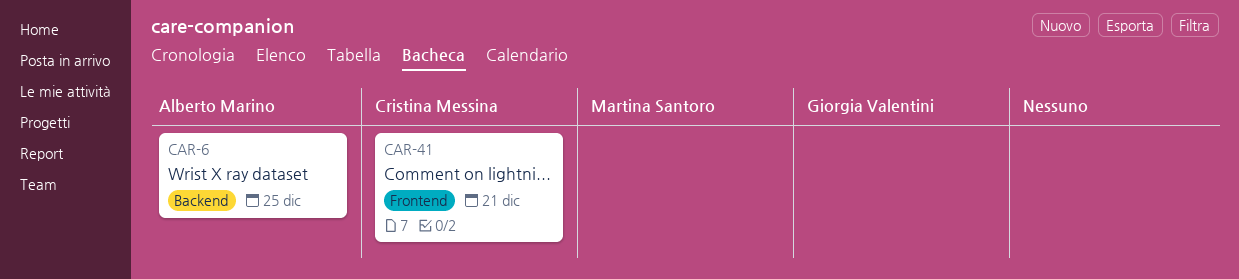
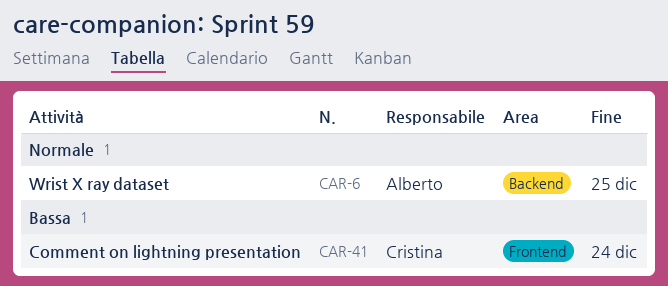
CAR-41, due: Dec 21 -> Dec 24

